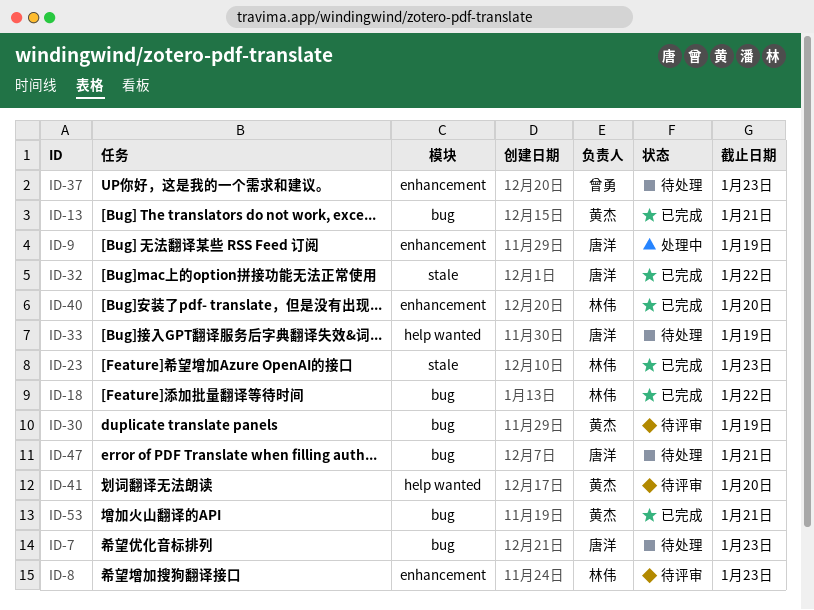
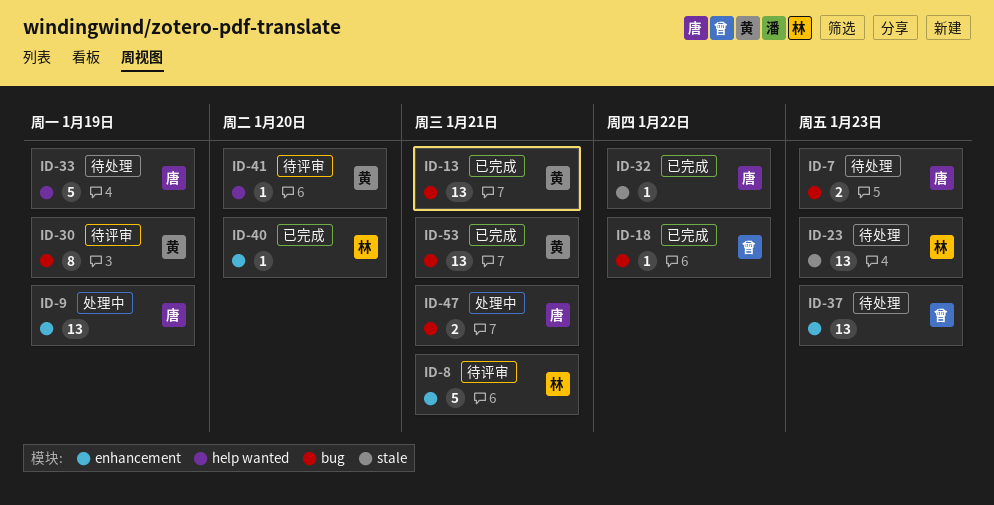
ID-8, due: Jan 23 -> Jan 21
ID-18, owner: 林伟 -> 曾勇
ID-23, status: 已完成 -> 待处理
ID-47, status: 待处理 -> 处理中

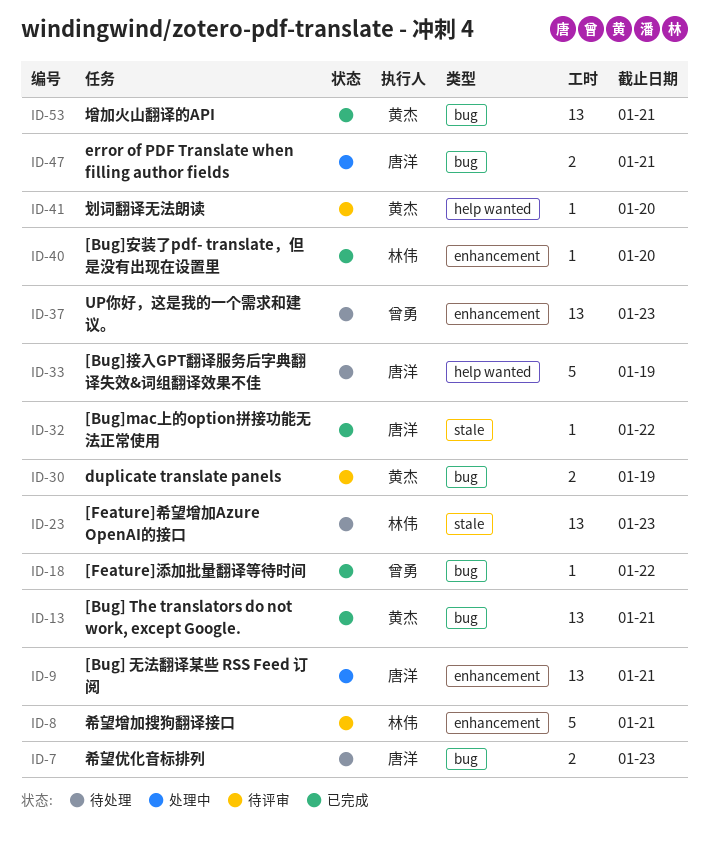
ID-9, due: Jan 19 -> Jan 21
ID-30, estimate: 8 -> 2

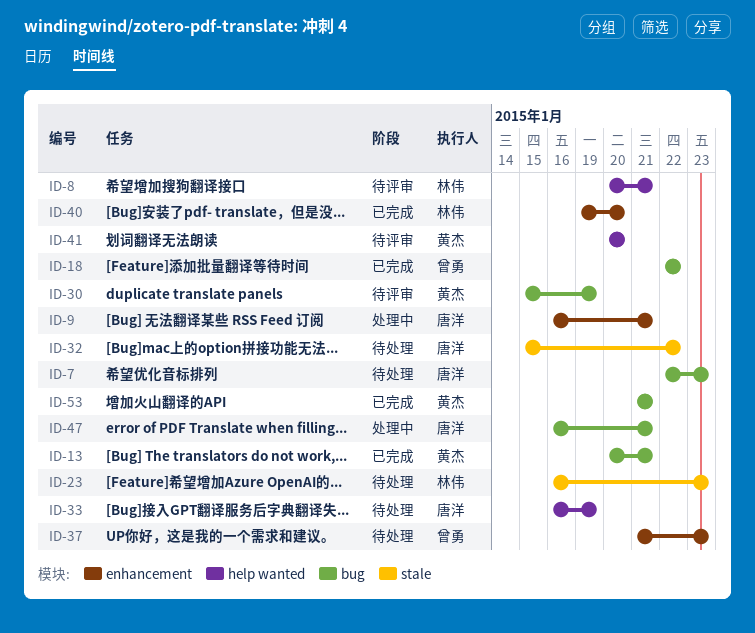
ID-8, label: enhancement -> help wanted
ID-32, status: 已完成 -> 待处理

